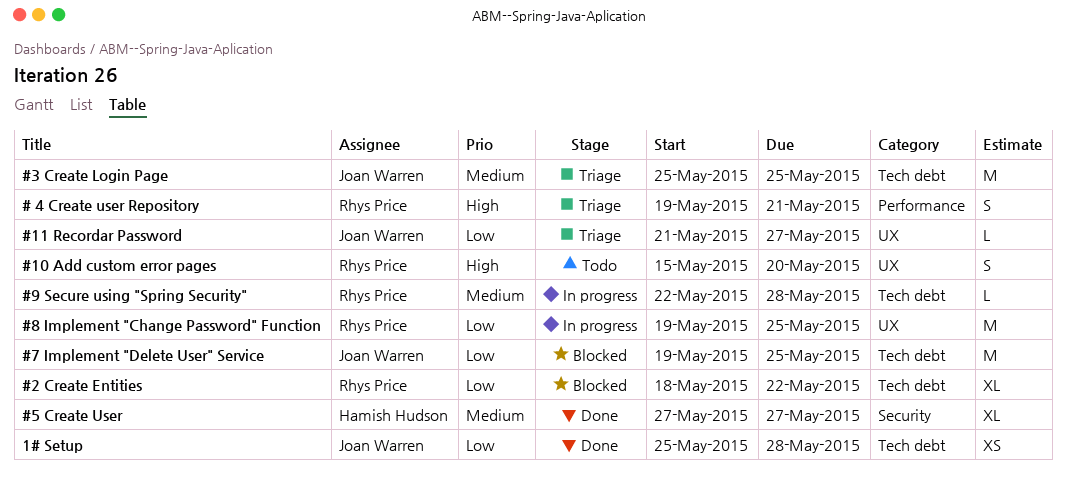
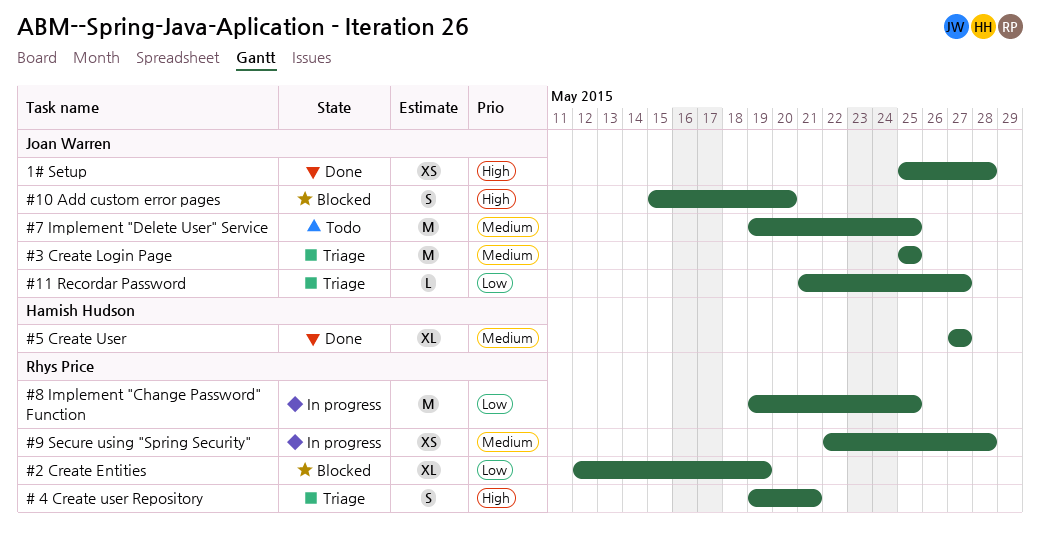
#10 Add custom error pages, status: Todo -> Blocked
#10 Add custom error pages, owner: Rhys Price -> Joan Warren
#2 Create Entities, start: May 18 -> May 12
#2 Create Entities, due: May 22 -> May 19
#7 Implement "Delete User" Service, status: Blocked -> Todo
#7 Implement "Delete User" Service, priority: Low -> Medium
#9 Secure using "Spring Security", estimate: L -> XS
1# Setup, priority: Low -> High

